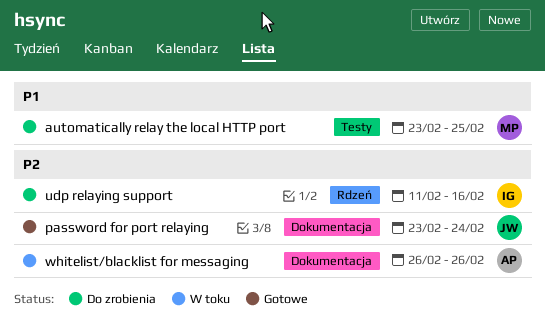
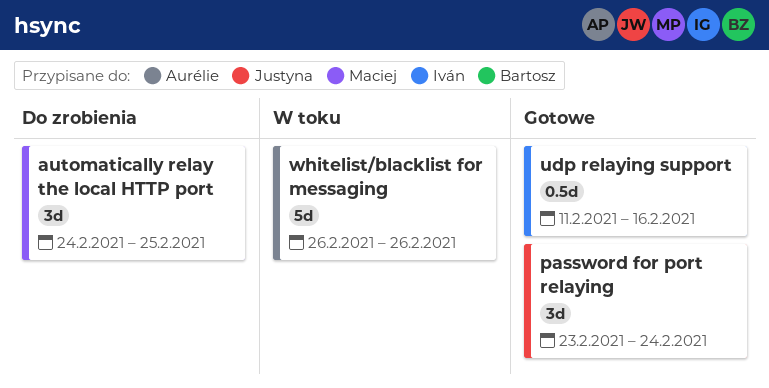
automatically relay the local HTTP port, start: Feb 23 -> Feb 24
udp relaying support, status: Do zrobienia -> Gotowe

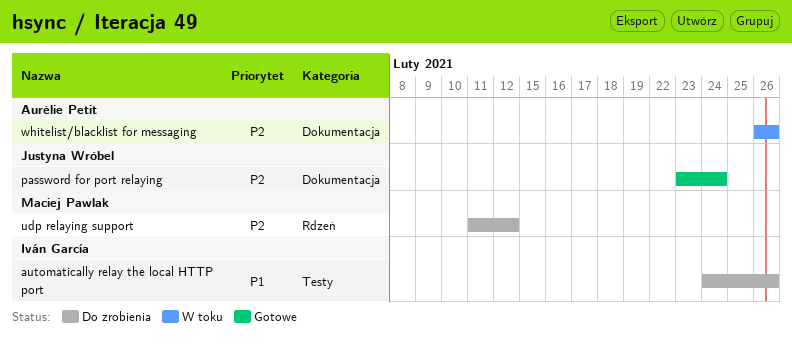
automatically relay the local HTTP port, owner: Maciej Pawlak -> Iván García
automatically relay the local HTTP port, due: Feb 25 -> Feb 26
udp relaying support, status: Gotowe -> Do zrobienia
udp relaying support, owner: Iván García -> Maciej Pawlak
udp relaying support, due: Feb 16 -> Feb 12

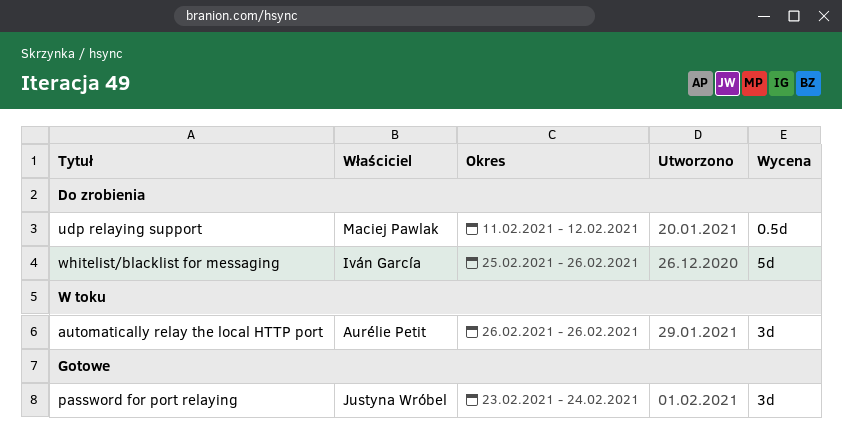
automatically relay the local HTTP port, status: Do zrobienia -> W toku
automatically relay the local HTTP port, owner: Iván García -> Aurélie Petit
automatically relay the local HTTP port, start: Feb 24 -> Feb 26
whitelist/blacklist for messaging, status: W toku -> Do zrobienia
whitelist/blacklist for messaging, owner: Aurélie Petit -> Iván García
whitelist/blacklist for messaging, start: Feb 26 -> Feb 25

